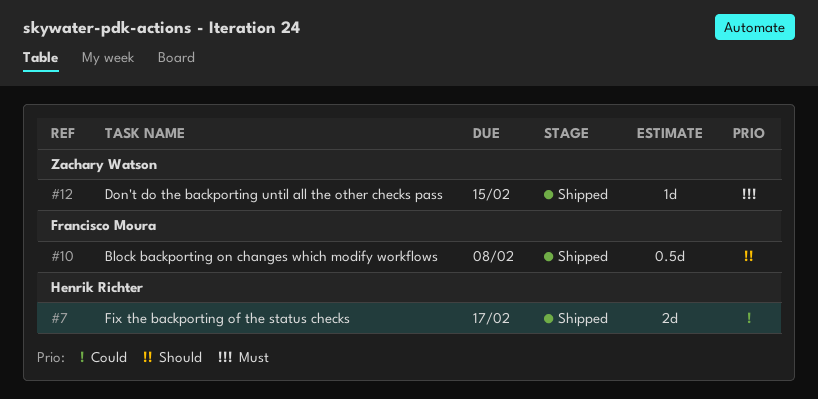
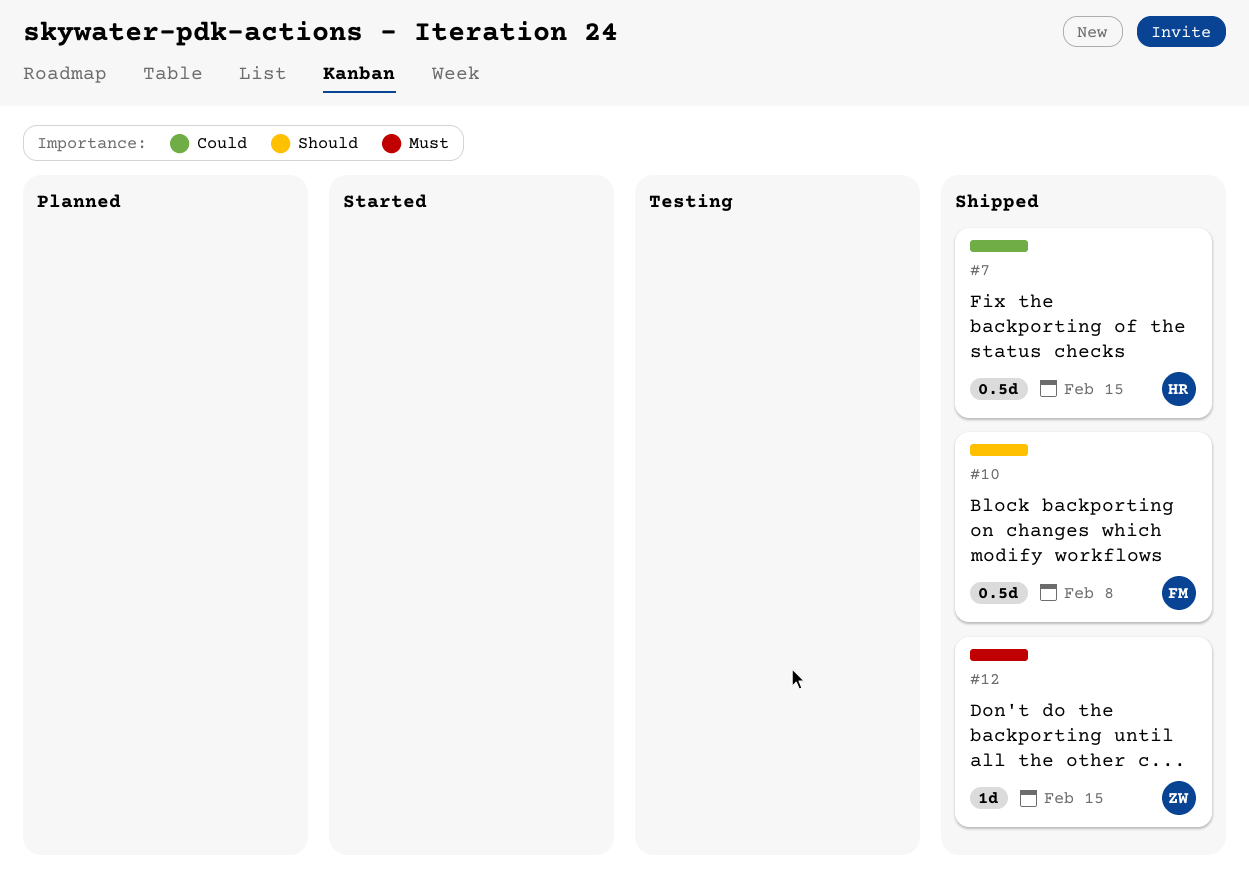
#7, estimate: 2d -> 0.5d
#7, due: Feb 17 -> Feb 15

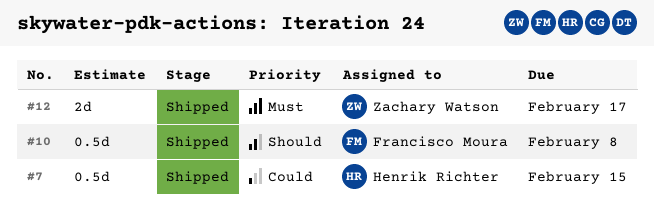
#12, estimate: 1d -> 2d
#12, due: Feb 15 -> Feb 17

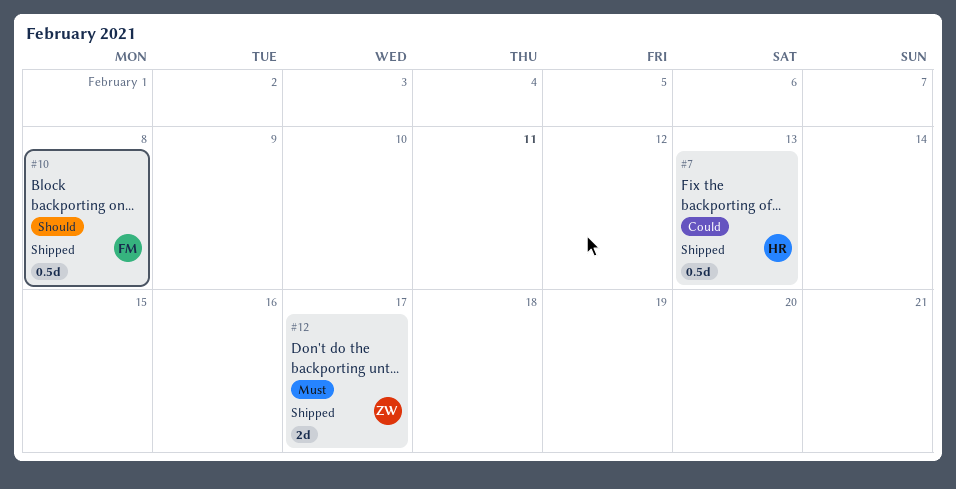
#7, due: Feb 15 -> Feb 13

